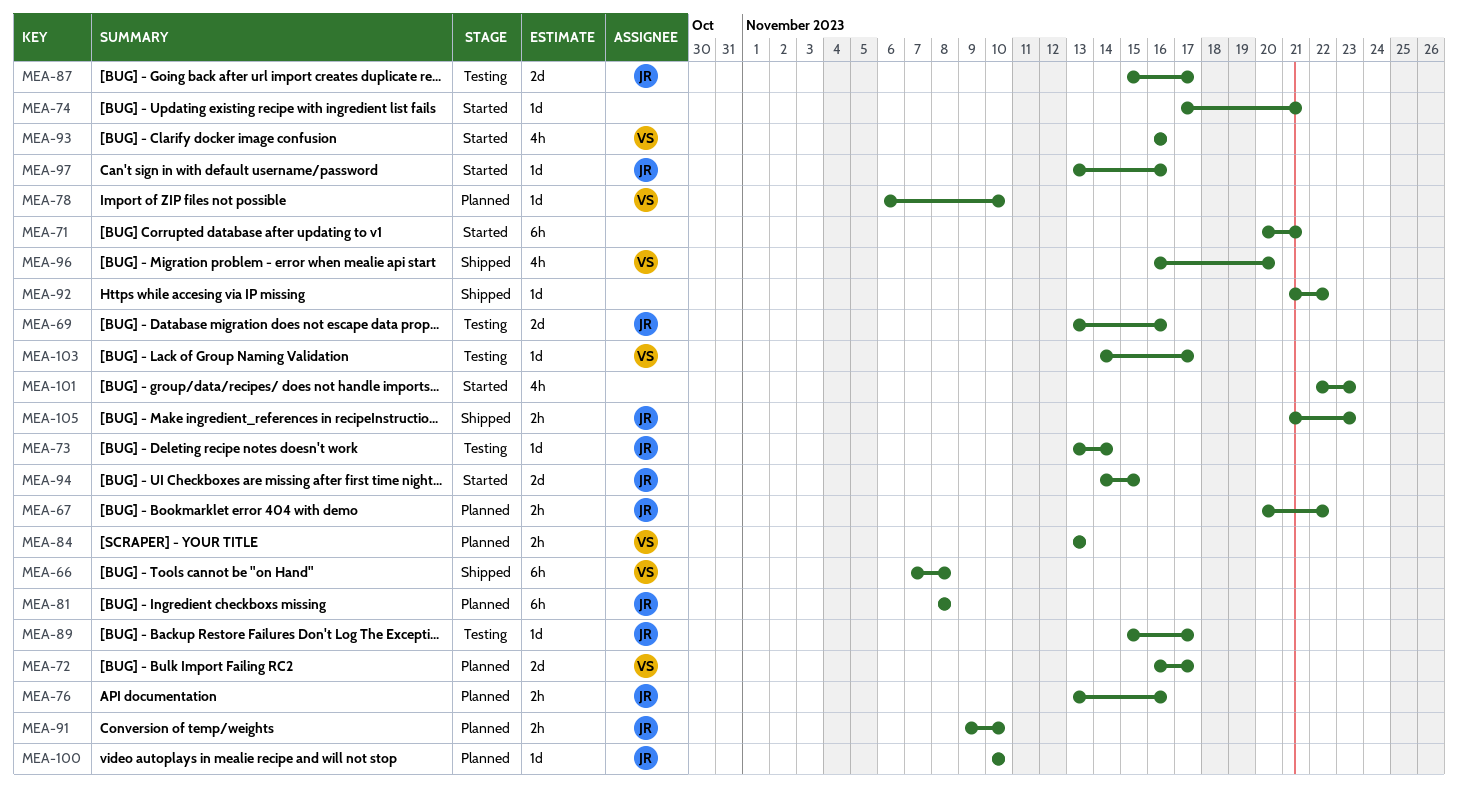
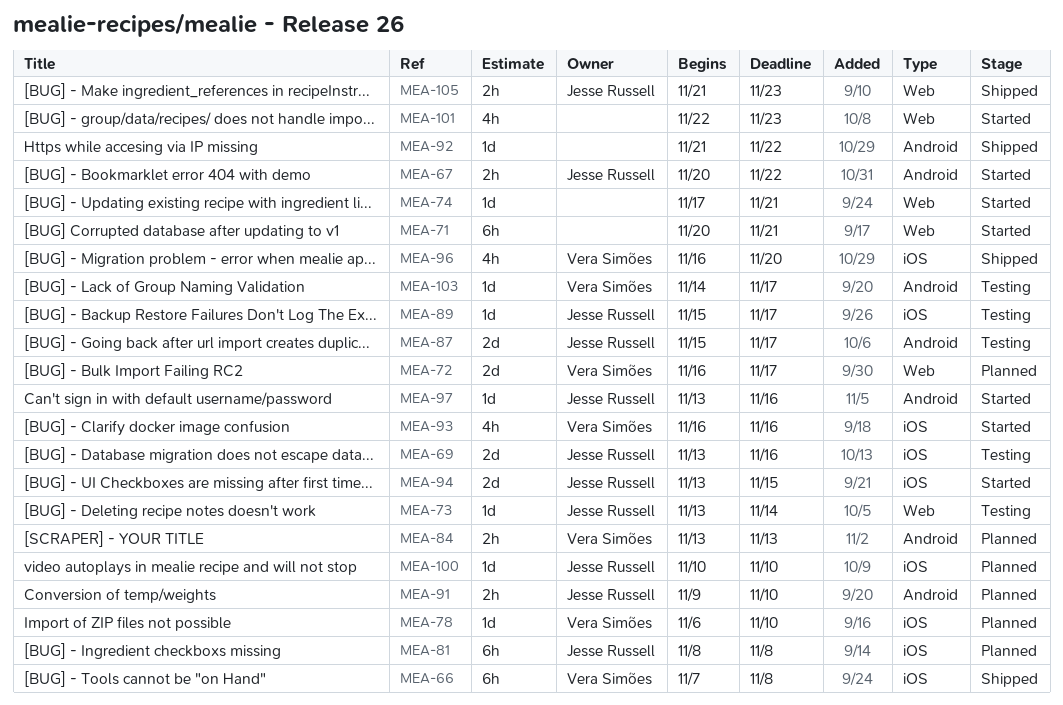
MEA-67, status: Planned -> Started
MEA-76: present -> none
MEA-94, start: Nov 14 -> Nov 13

